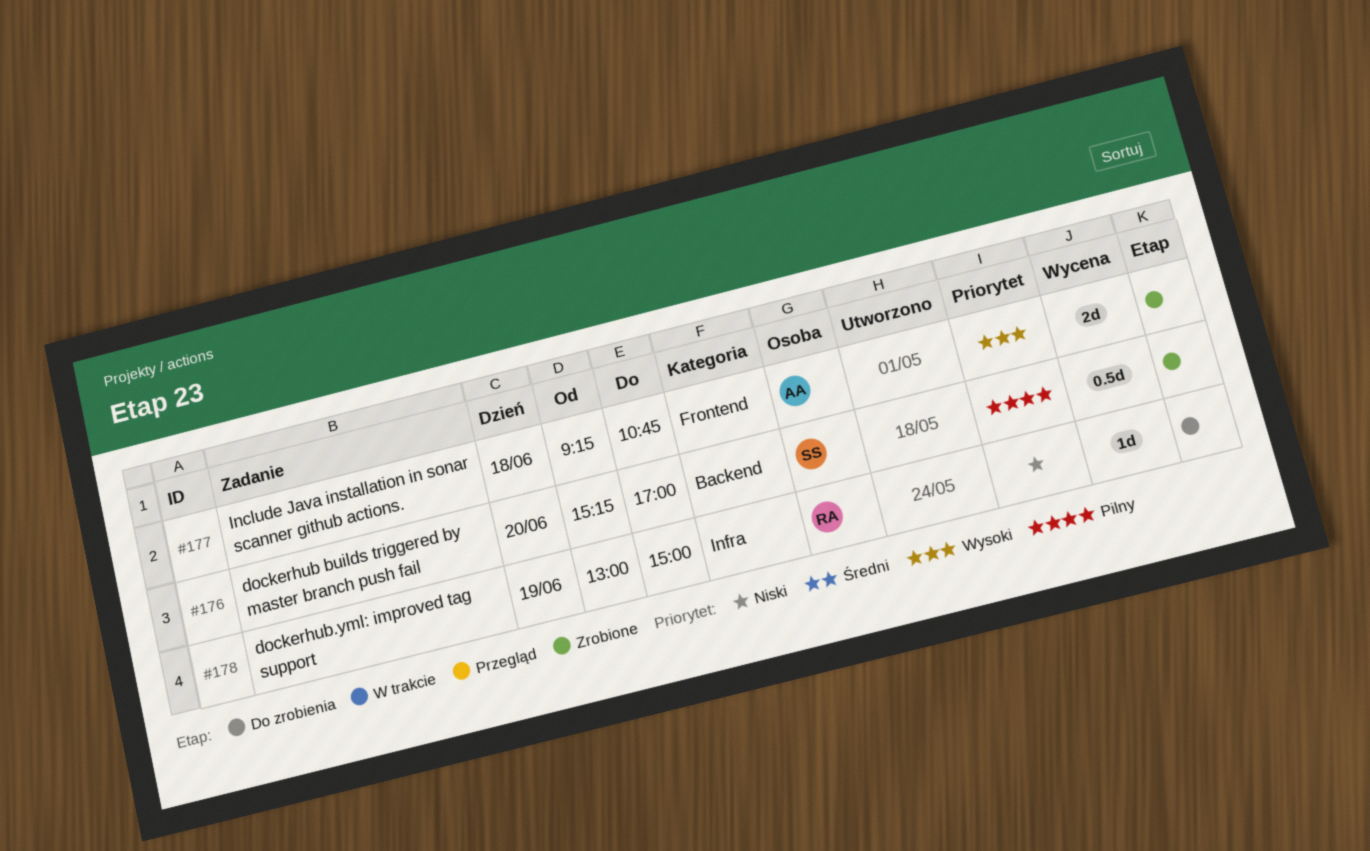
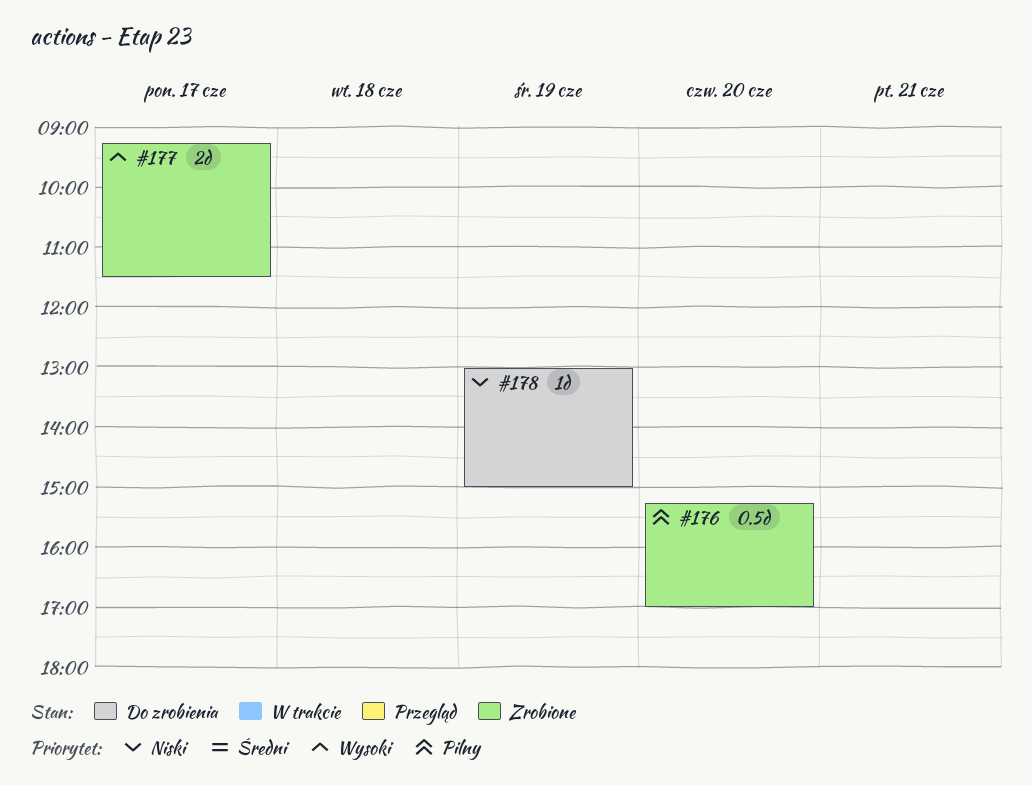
#177, day: Jun 18 -> Jun 17
#177, ends: 10:45 -> 11:30

